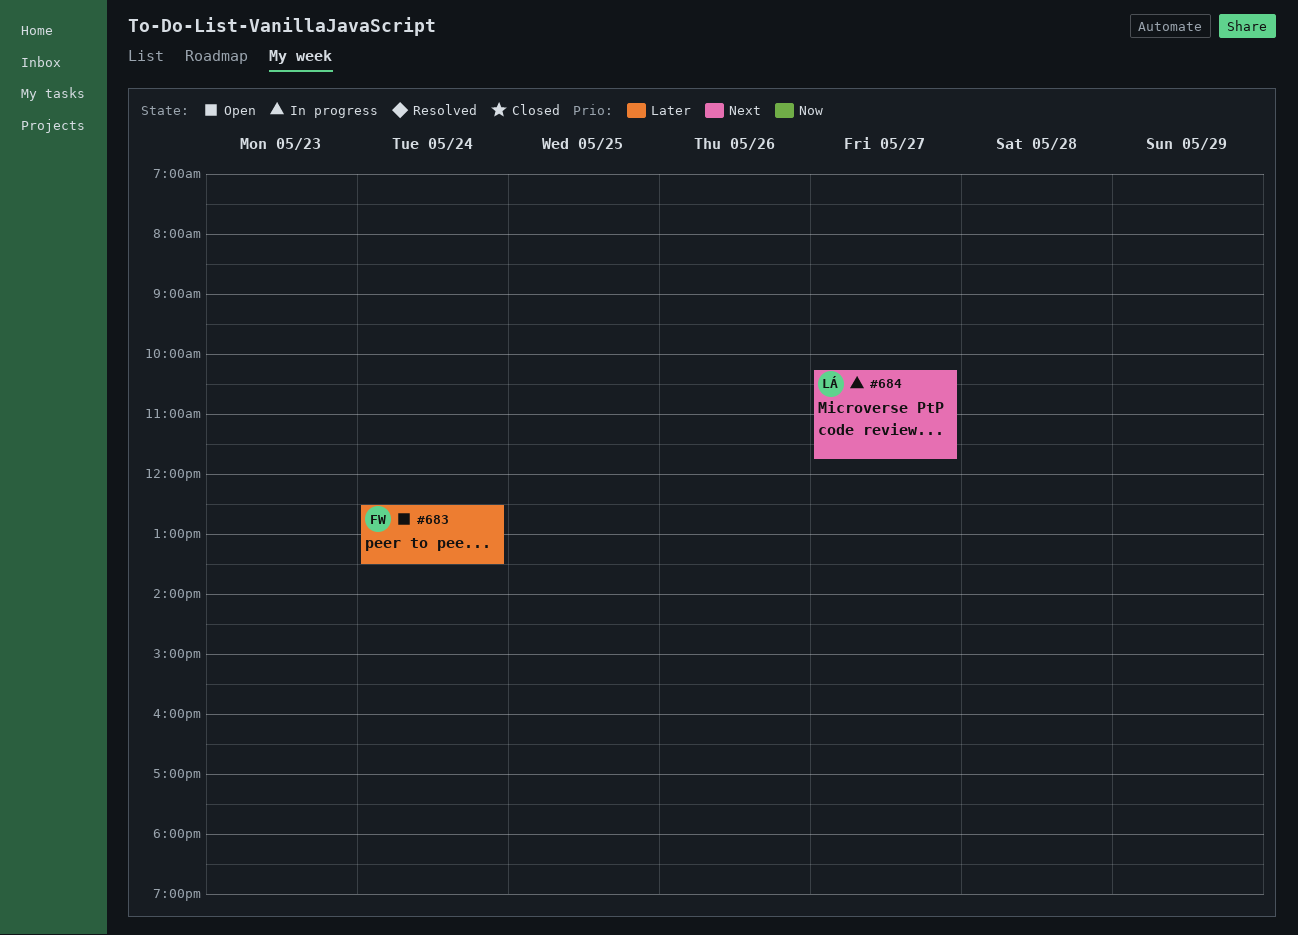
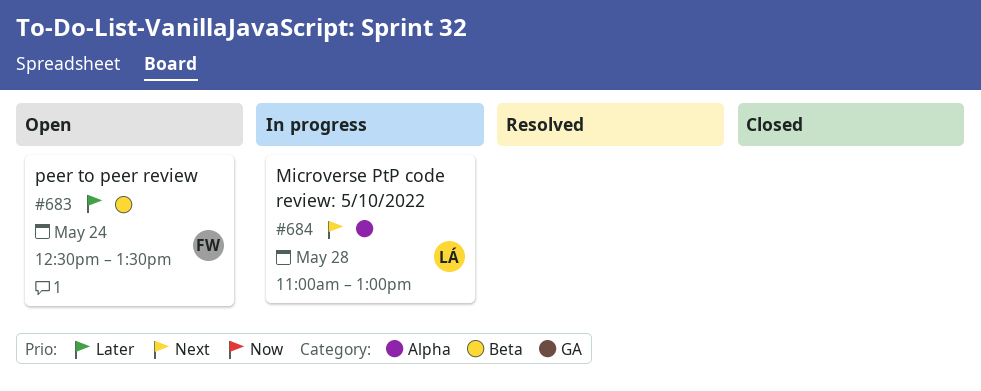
#684, day: May 27 -> May 28
#684, begins: 10:15 -> 11:00
#684, ends: 11:45 -> 13:00

